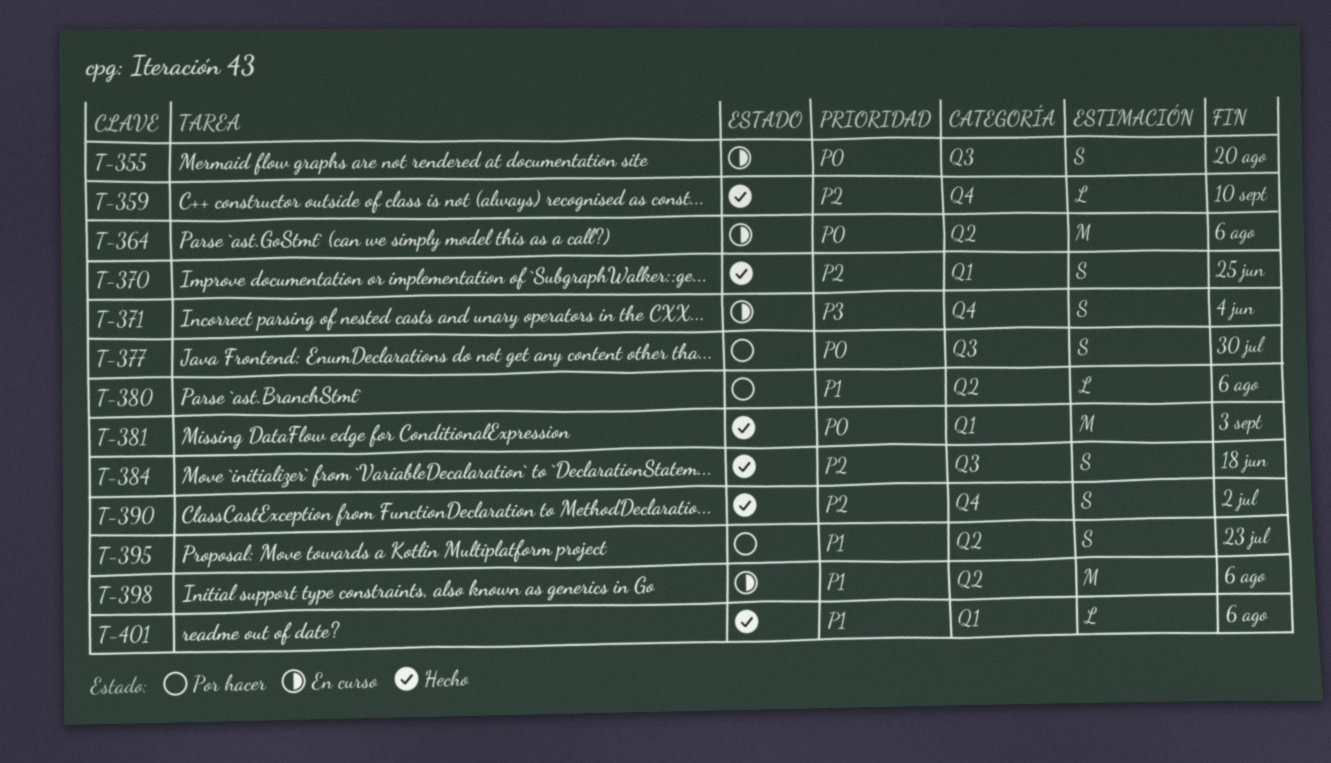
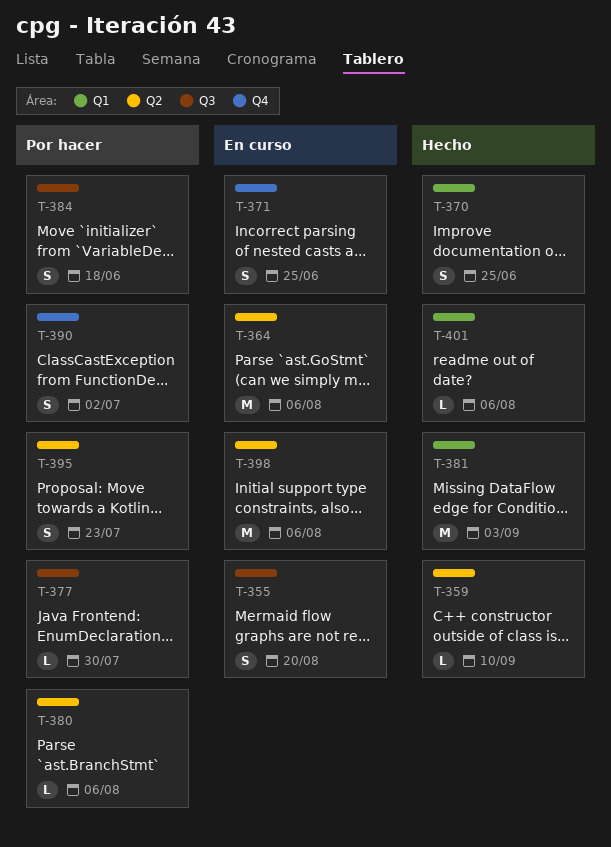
T-359, label: Q4 -> Q2
T-371, due: Jun 4 -> Jun 25
T-377, estimate: S -> L
T-384, status: Hecho -> Por hacer
T-390, status: Hecho -> Por hacer

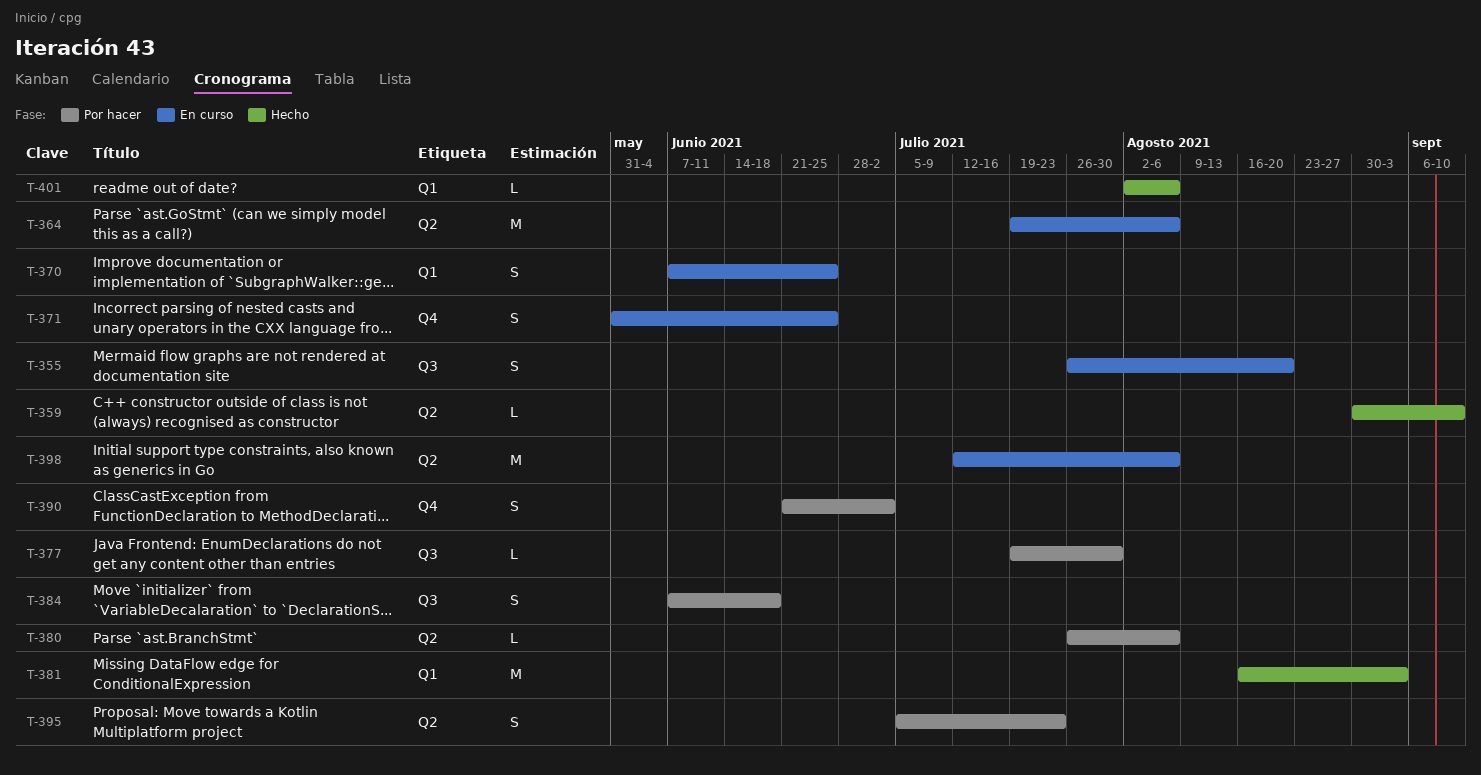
T-370, status: Hecho -> En curso

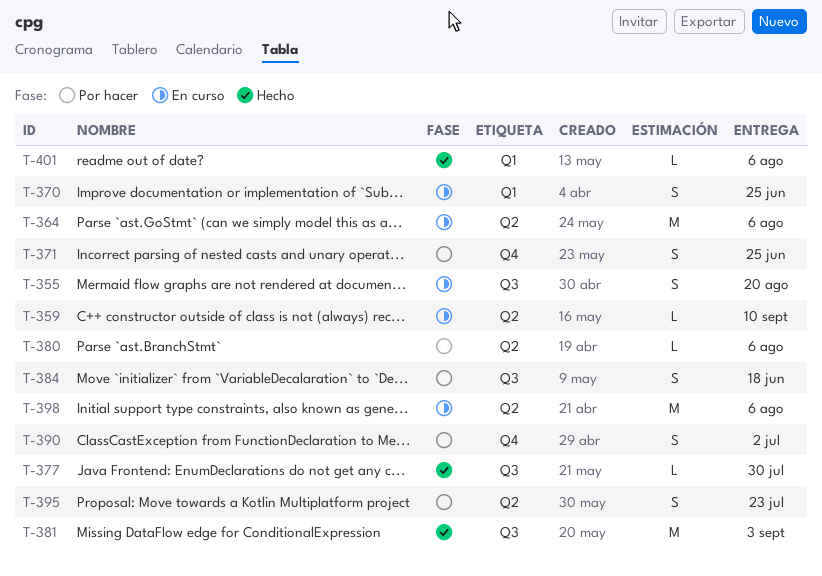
T-359, status: Hecho -> En curso
T-371, status: En curso -> Por hacer
T-377, status: Por hacer -> Hecho
T-381, label: Q1 -> Q3

